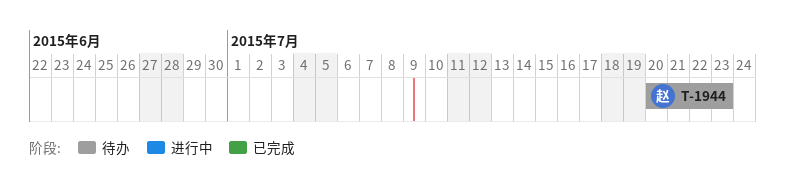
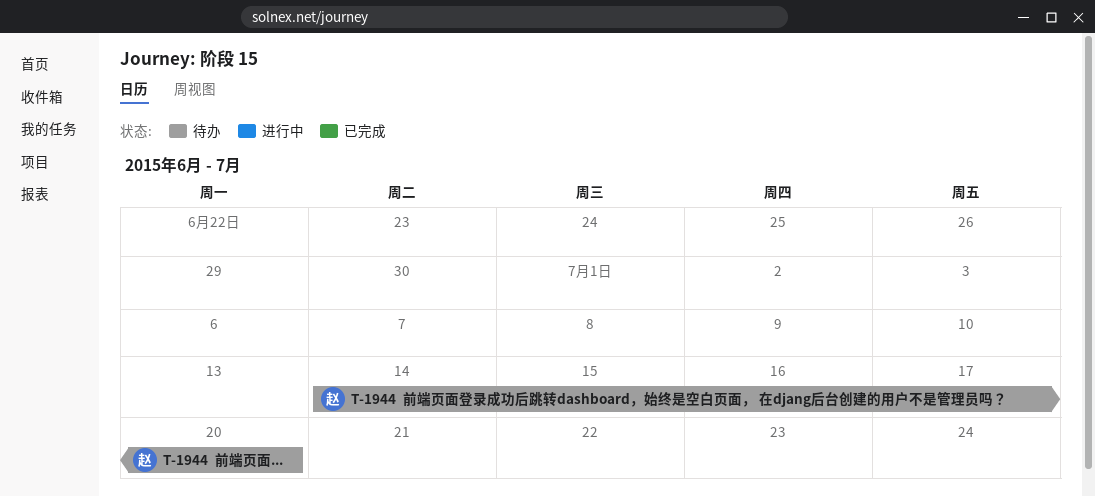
T-1944, start: Jul 20 -> Jul 14
T-1944, due: Jul 23 -> Jul 20

